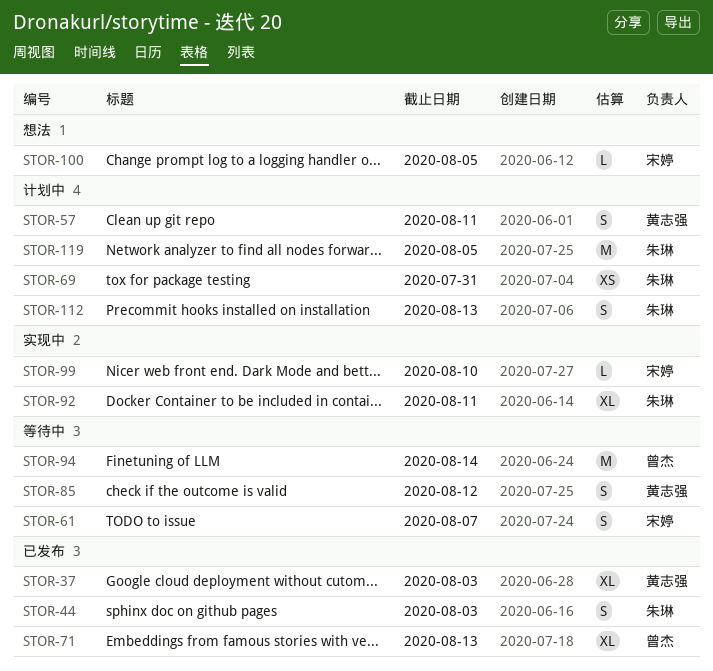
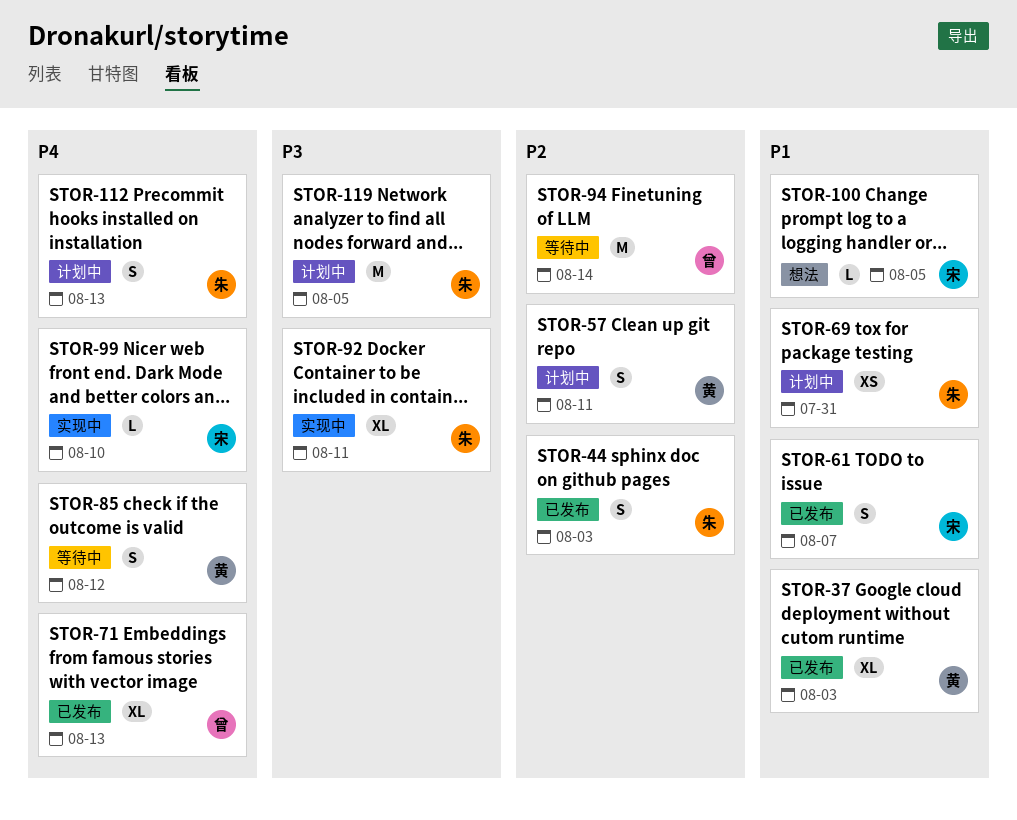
STOR-61, status: 等待中 -> 已发布

